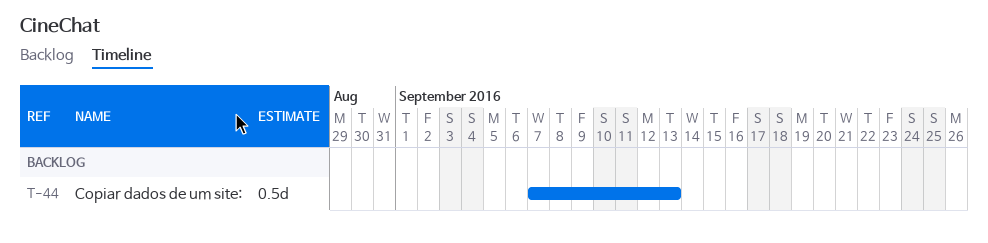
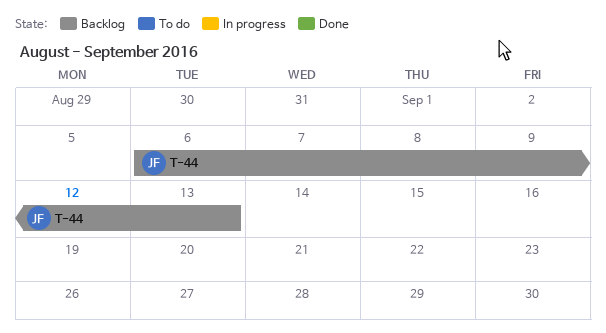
T-44, start: Sep 7 -> Sep 6

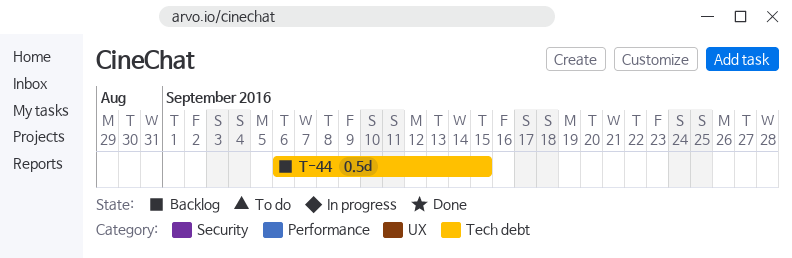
T-44, due: Sep 13 -> Sep 15

